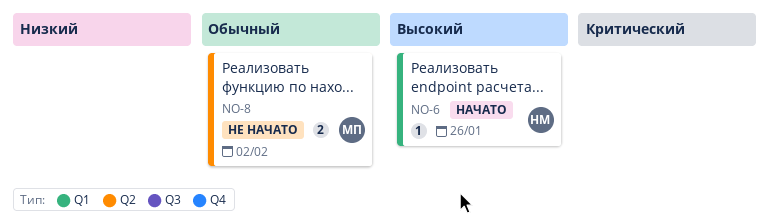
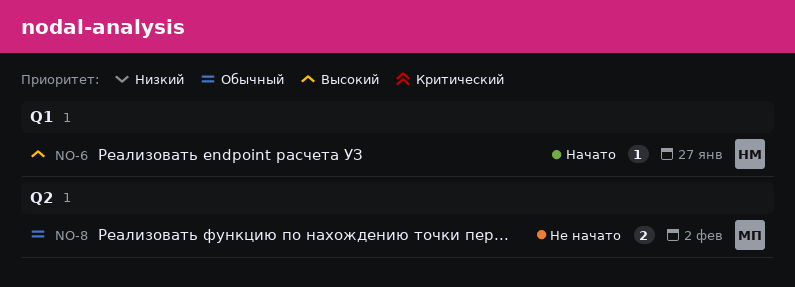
NO-6, due: Jan 26 -> Jan 27

